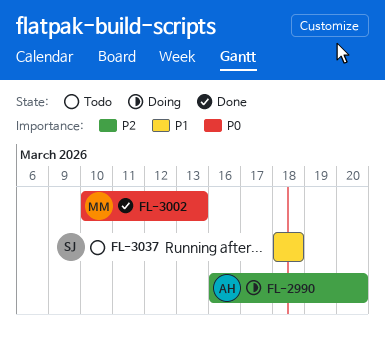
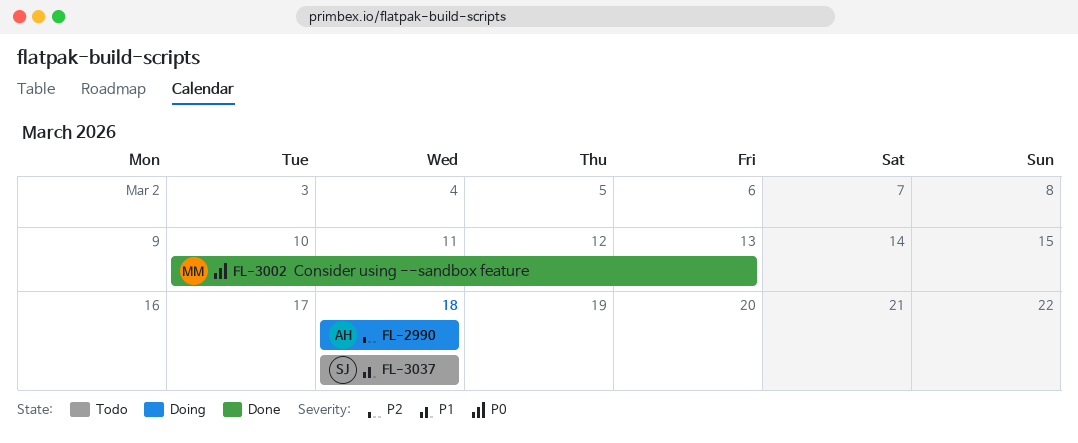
FL-2990, start: Mar 16 -> Mar 18
FL-2990, due: Mar 20 -> Mar 18

